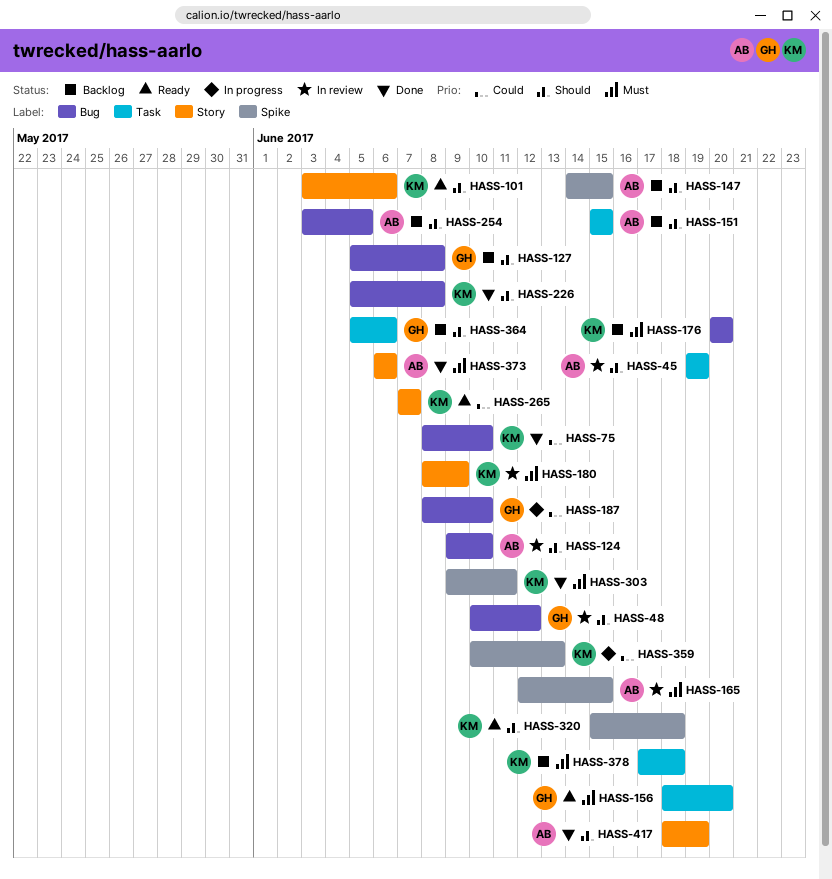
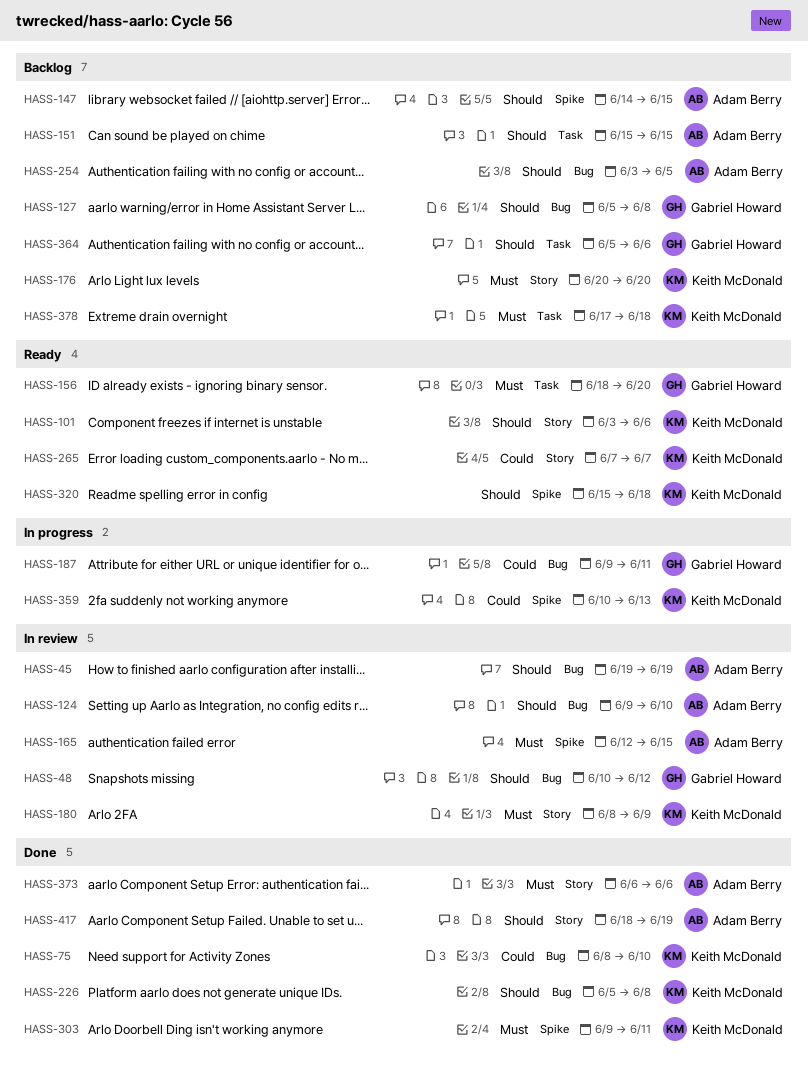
HASS-45, label: Task -> Bug
HASS-176, label: Bug -> Story
HASS-187, start: Jun 8 -> Jun 9
HASS-187, due: Jun 10 -> Jun 11

